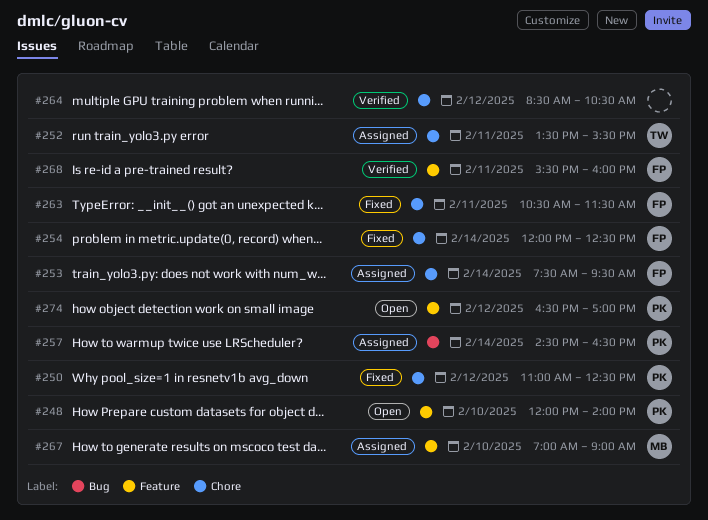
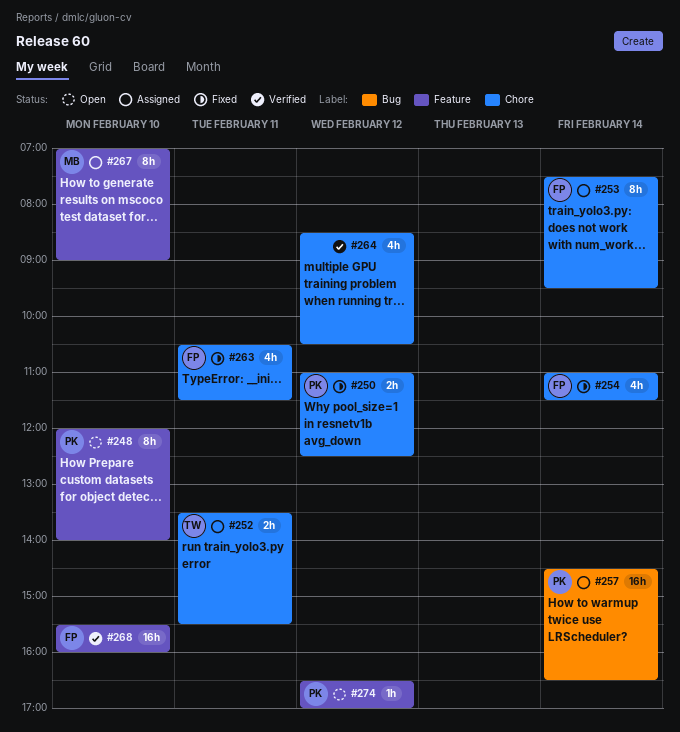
#254, begins: 12:00 -> 11:00
#254, ends: 12:30 -> 11:30
#268, day: Feb 11 -> Feb 10

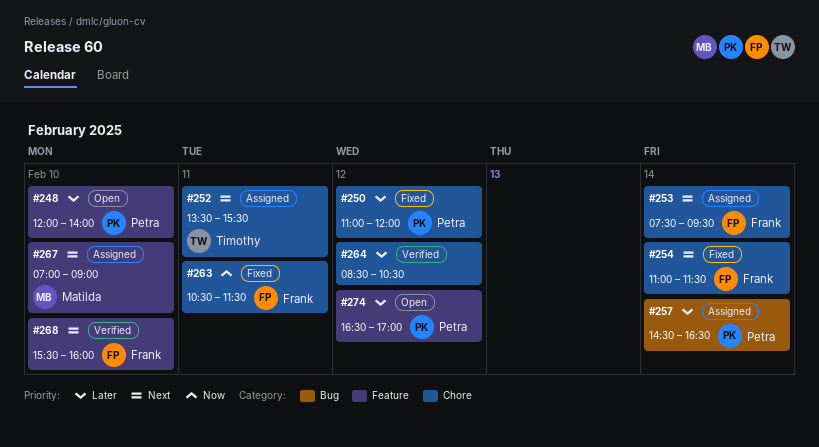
#250, ends: 12:30 -> 12:00

